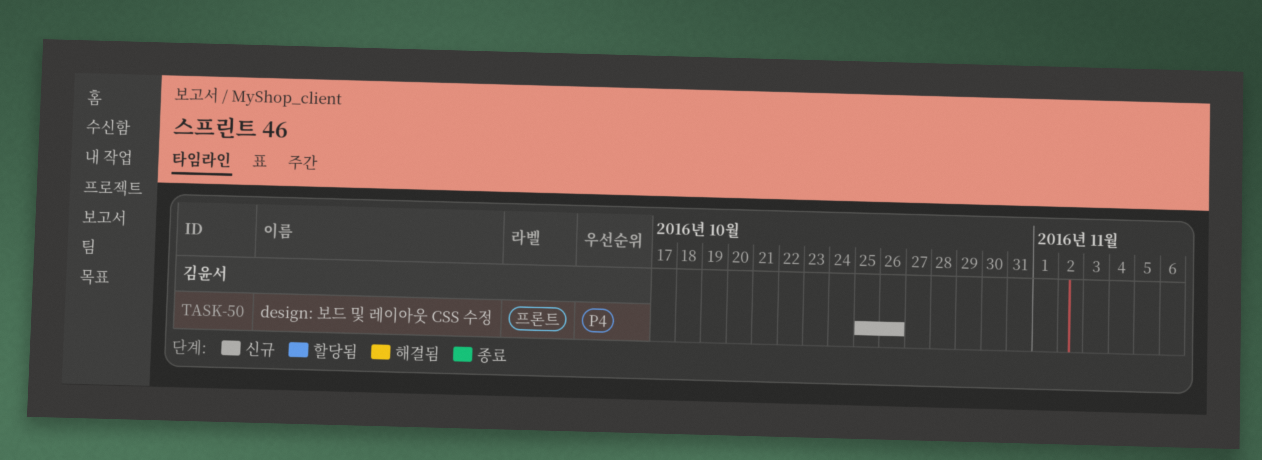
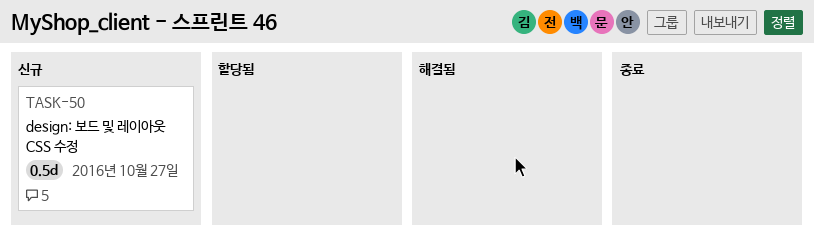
TASK-50, due: Oct 26 -> Oct 27

